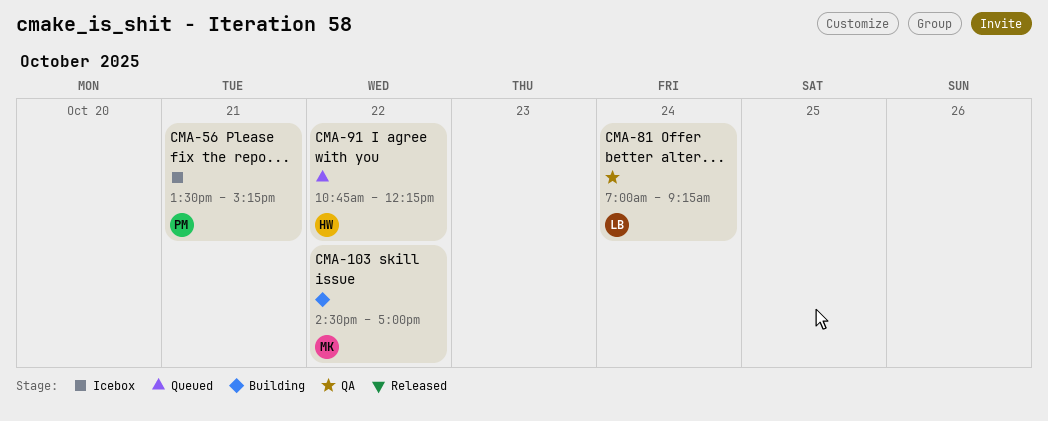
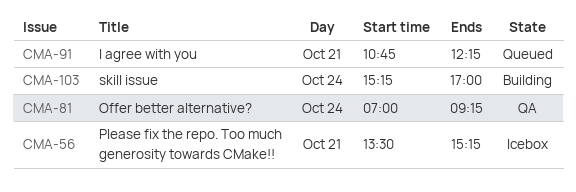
CMA-91, day: Oct 22 -> Oct 21
CMA-103, day: Oct 22 -> Oct 24
CMA-103, begins: 14:30 -> 15:15

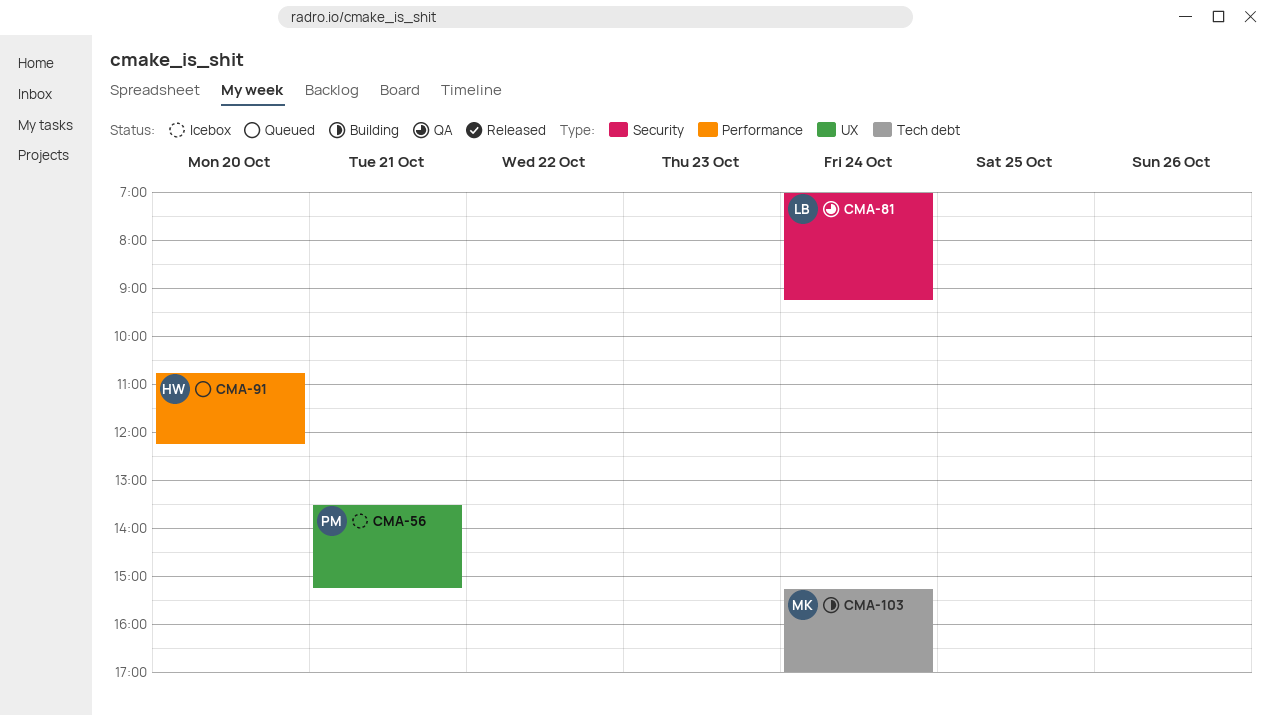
CMA-91, day: Oct 21 -> Oct 20

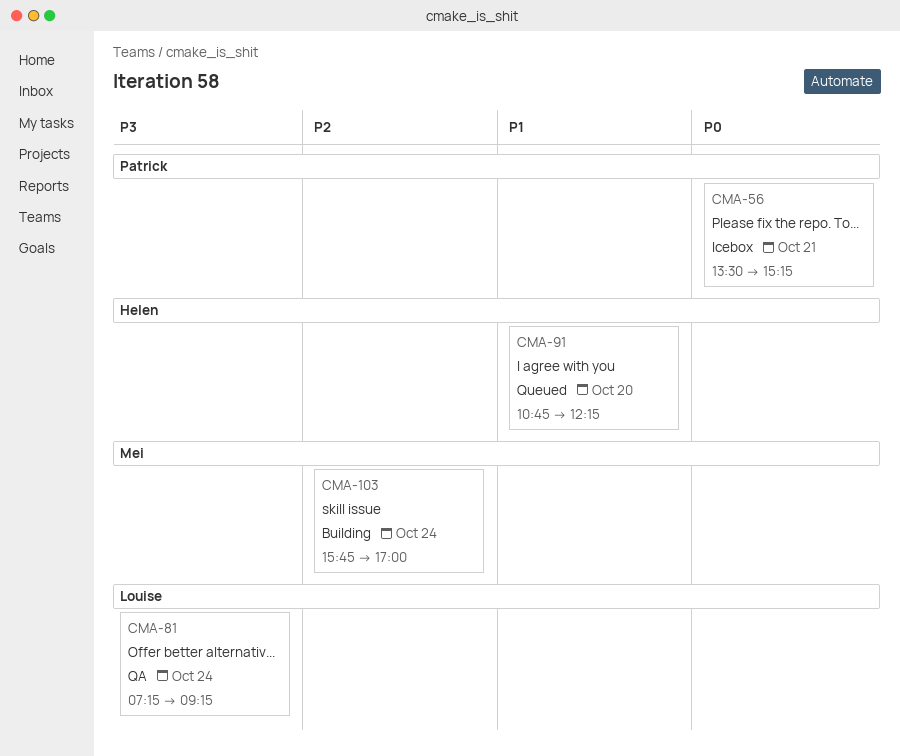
CMA-81, begins: 07:00 -> 07:15
CMA-103, begins: 15:15 -> 15:45

